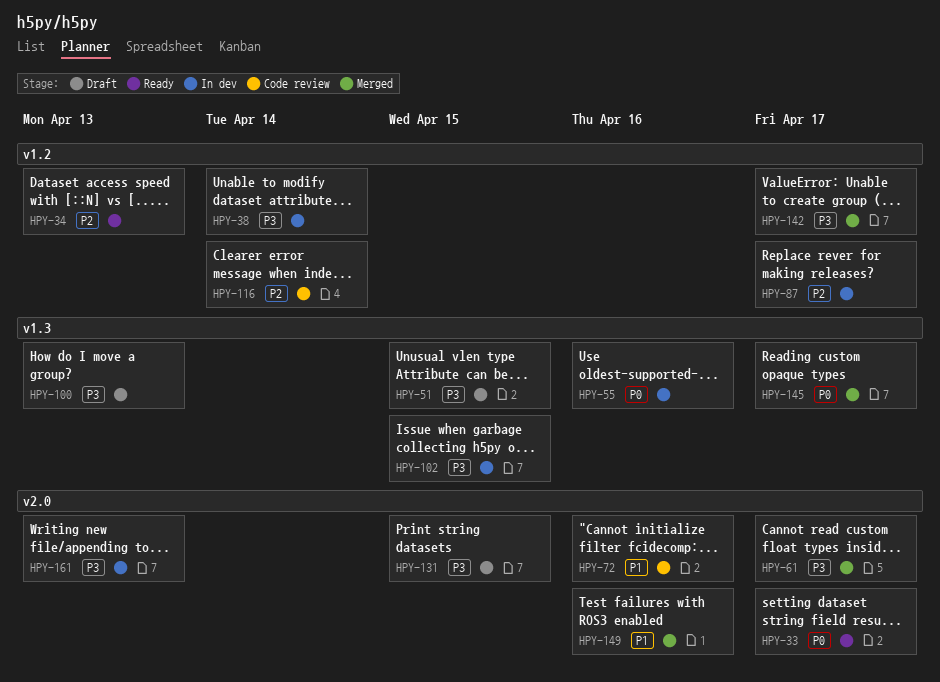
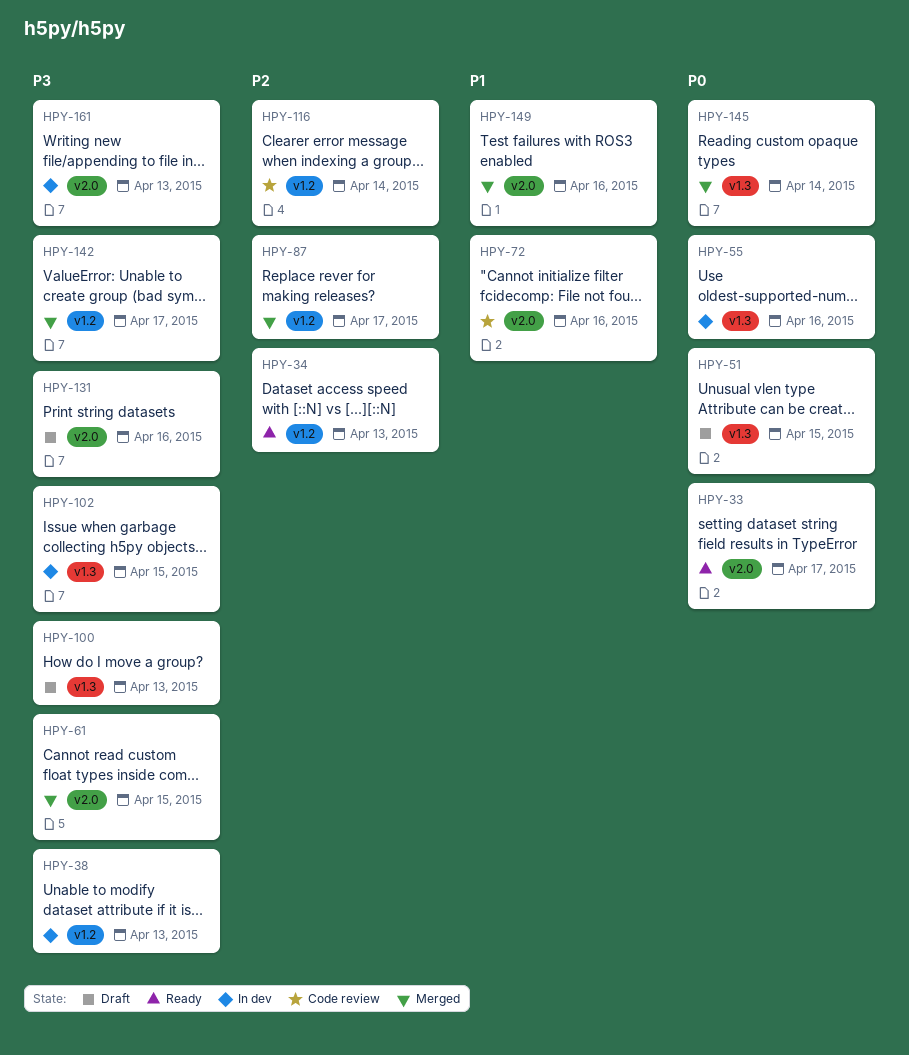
HPY-38, due: Apr 14 -> Apr 13
HPY-51, priority: P3 -> P0
HPY-61, due: Apr 17 -> Apr 15
HPY-87, status: In dev -> Merged
HPY-131, due: Apr 15 -> Apr 16
HPY-145, due: Apr 17 -> Apr 14

